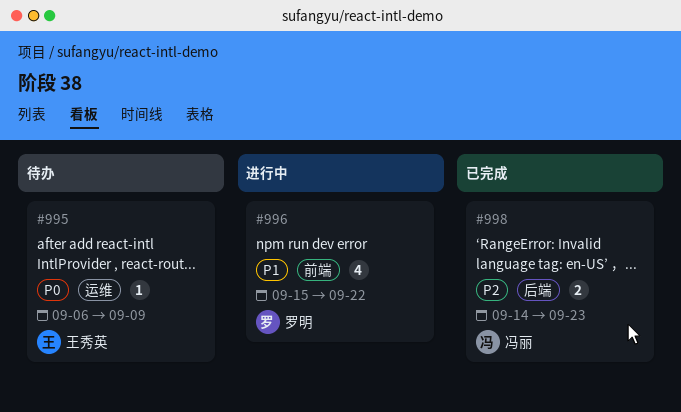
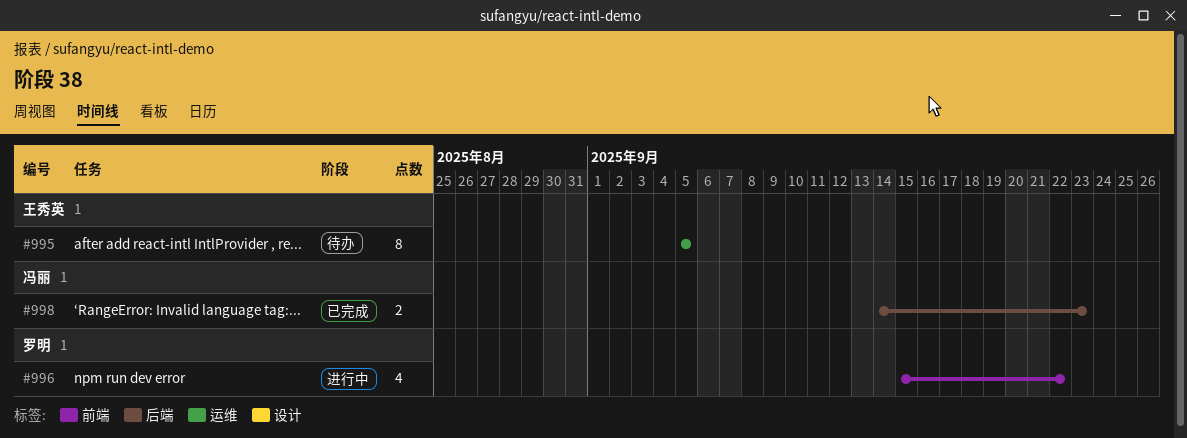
#995, estimate: 1 -> 8
#995, start: Sep 6 -> Sep 5
#995, due: Sep 9 -> Sep 5

